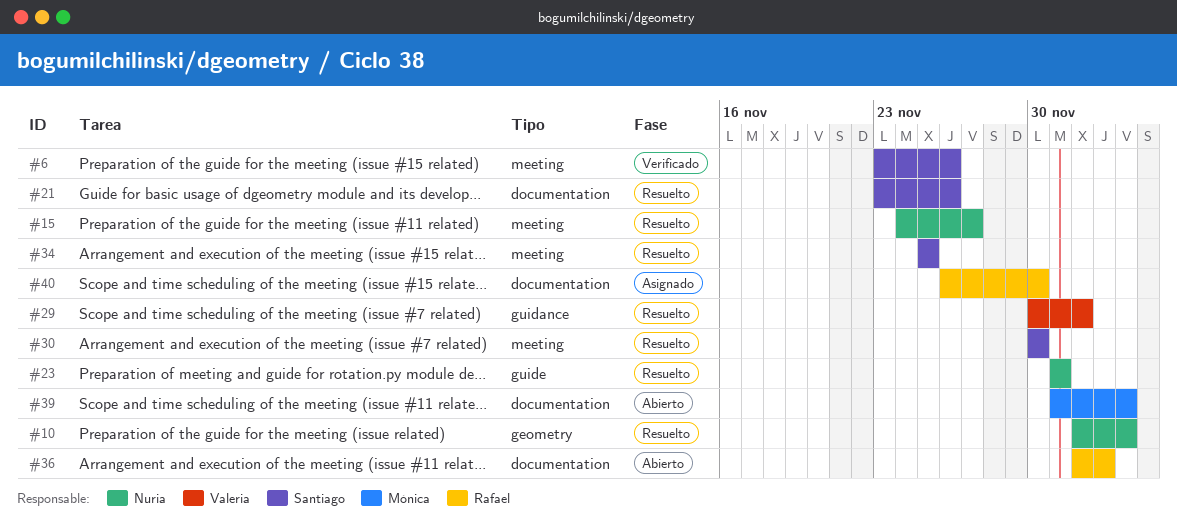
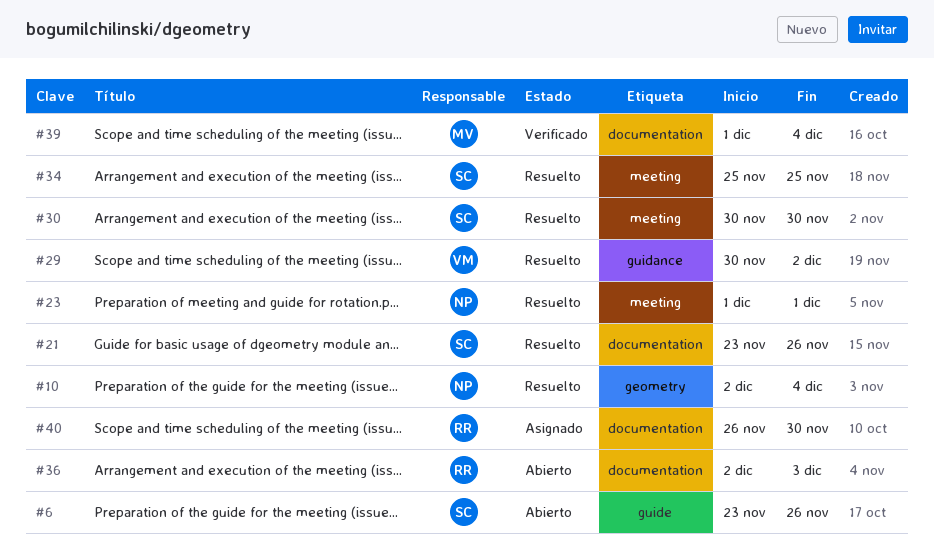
#6, status: Verificado -> Abierto
#6, label: meeting -> guide
#15: present -> none
#23, label: guide -> meeting
#39, status: Abierto -> Verificado

